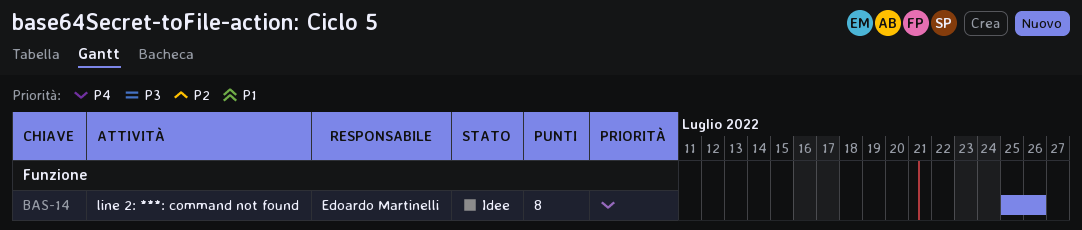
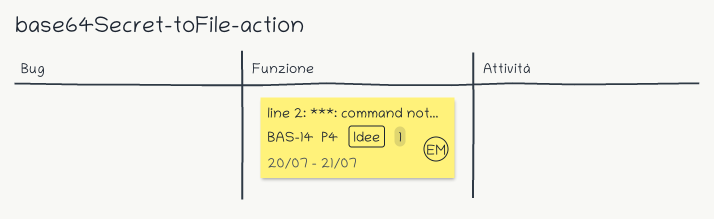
BAS-14, estimate: 8 -> 1
BAS-14, start: Jul 25 -> Jul 20
BAS-14, due: Jul 26 -> Jul 21

